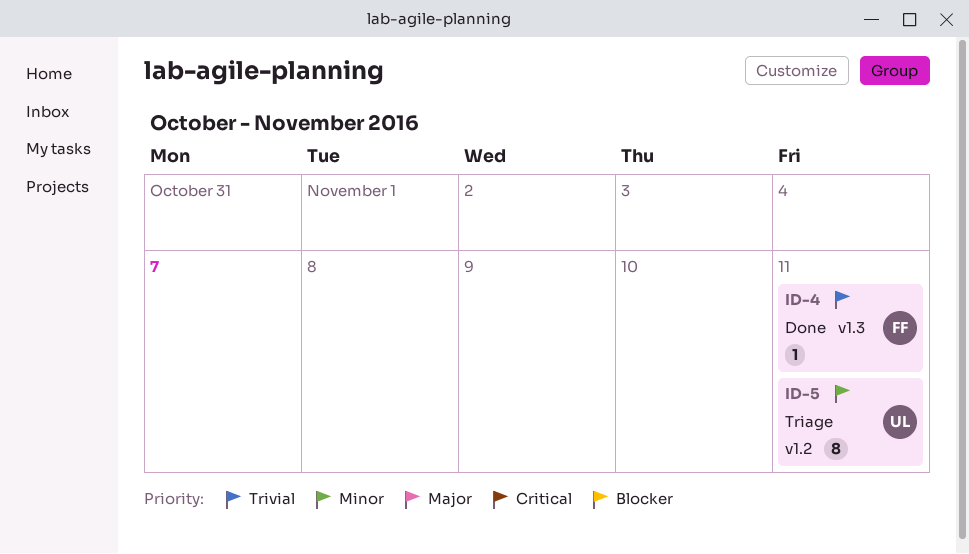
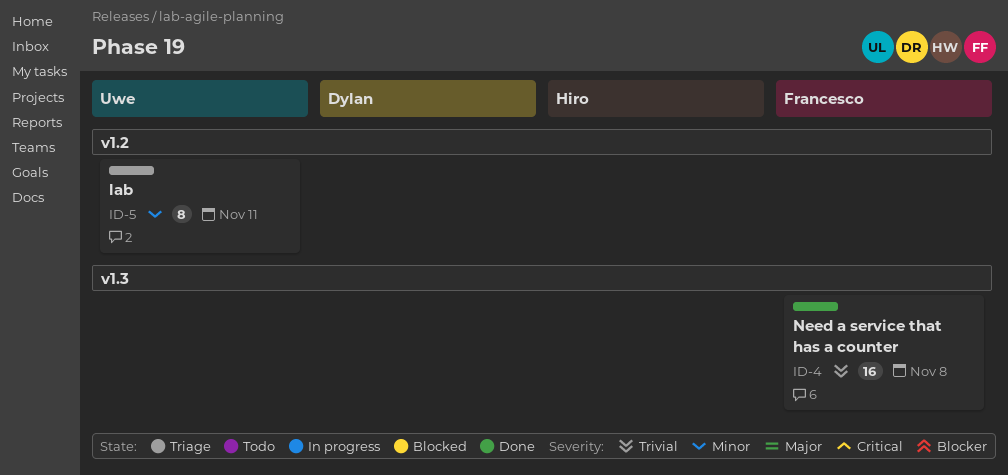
ID-4, estimate: 1 -> 16
ID-4, due: Nov 11 -> Nov 8

